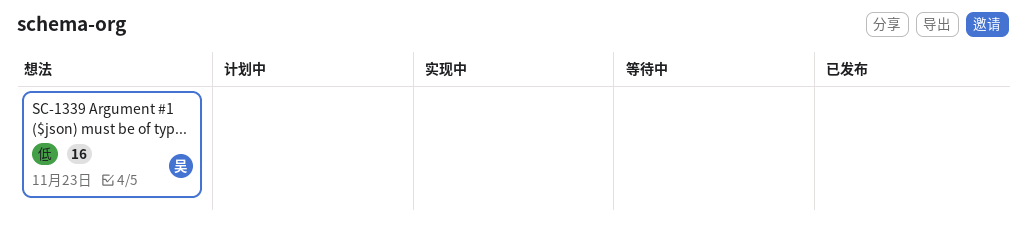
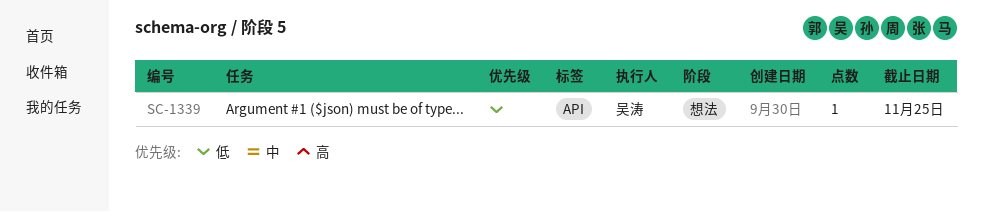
SC-1339, estimate: 16 -> 1
SC-1339, due: Nov 23 -> Nov 25

